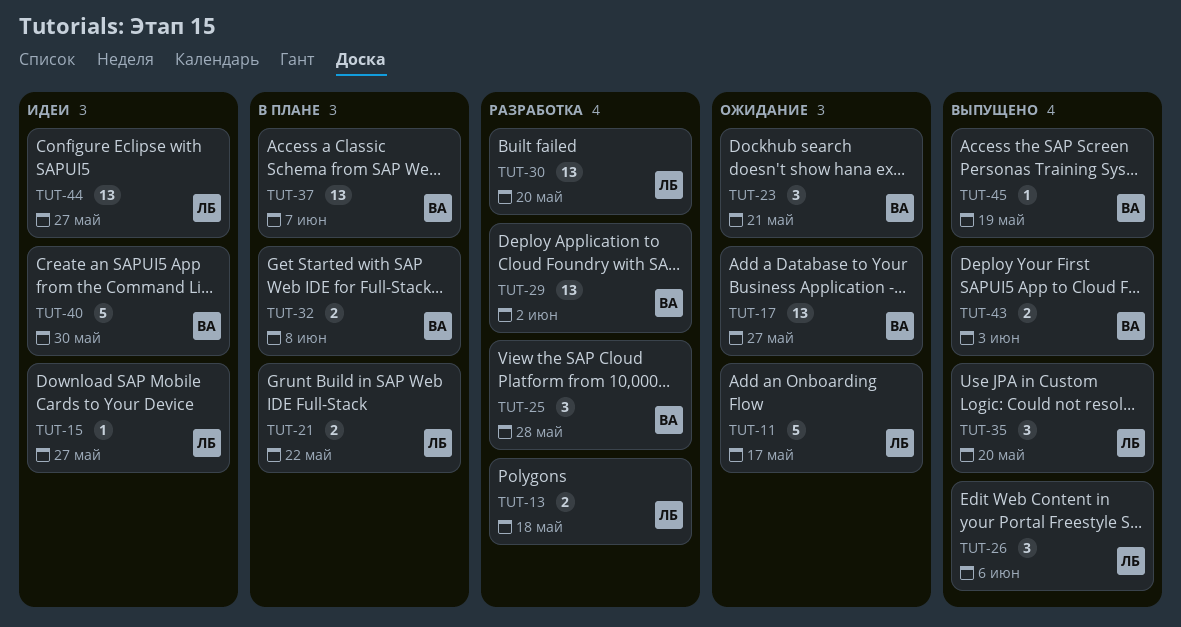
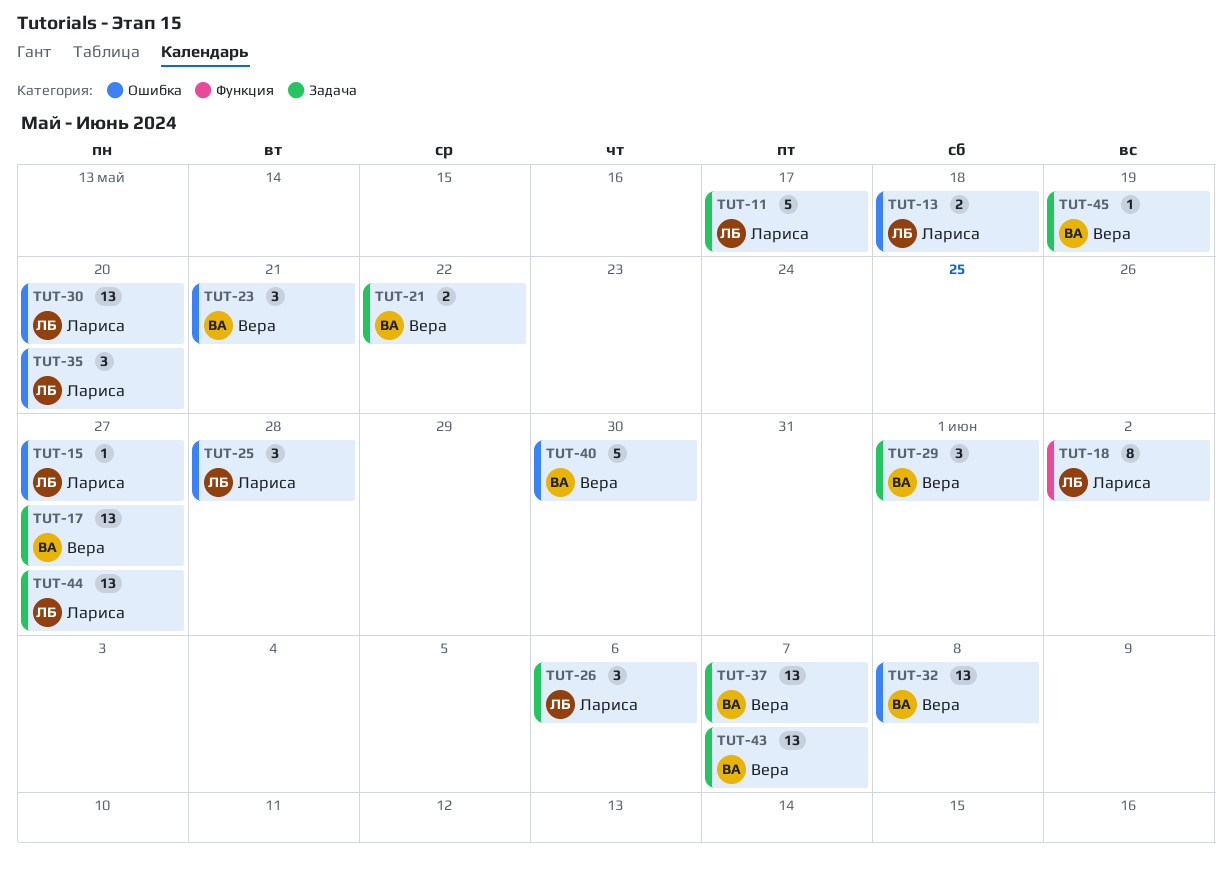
TUT-18: none -> present
TUT-21, owner: Лариса -> Вера
TUT-25, owner: Вера -> Лариса
TUT-29, estimate: 13 -> 3
TUT-29, due: Jun 2 -> Jun 1
TUT-32, estimate: 2 -> 13
TUT-43, estimate: 2 -> 13
TUT-43, due: Jun 3 -> Jun 7

